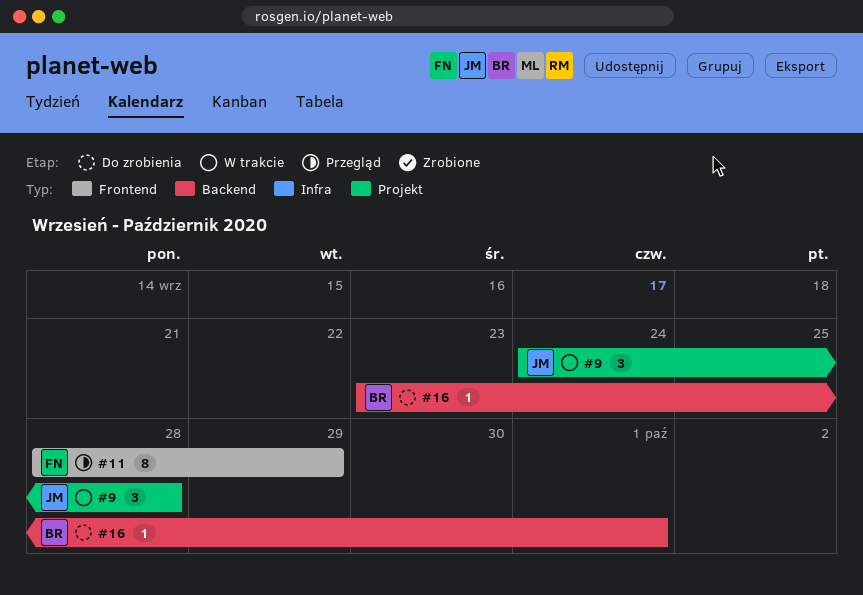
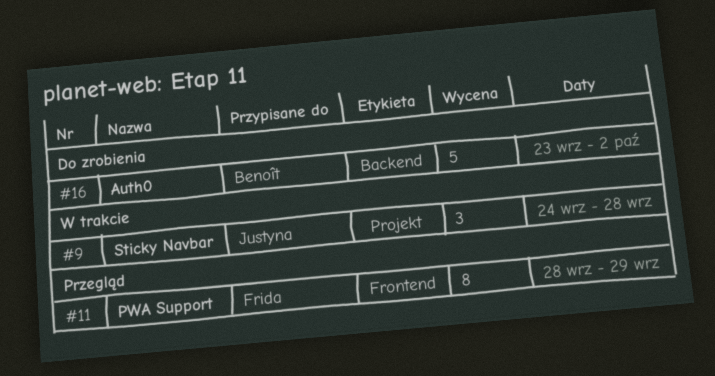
#16, estimate: 1 -> 5
#16, due: Oct 1 -> Oct 2

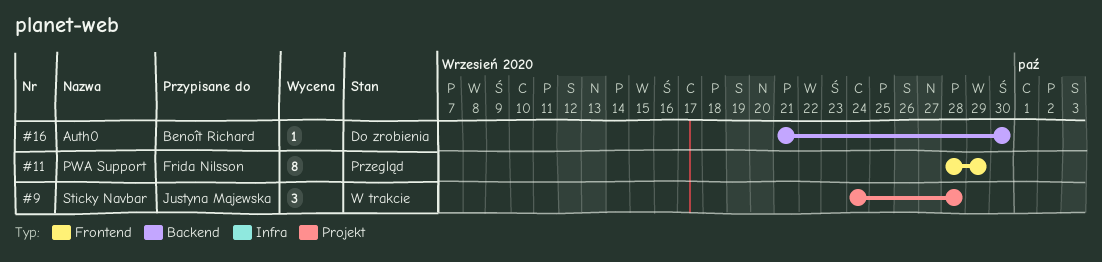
#16, estimate: 5 -> 1
#16, start: Sep 23 -> Sep 21
#16, due: Oct 2 -> Sep 30

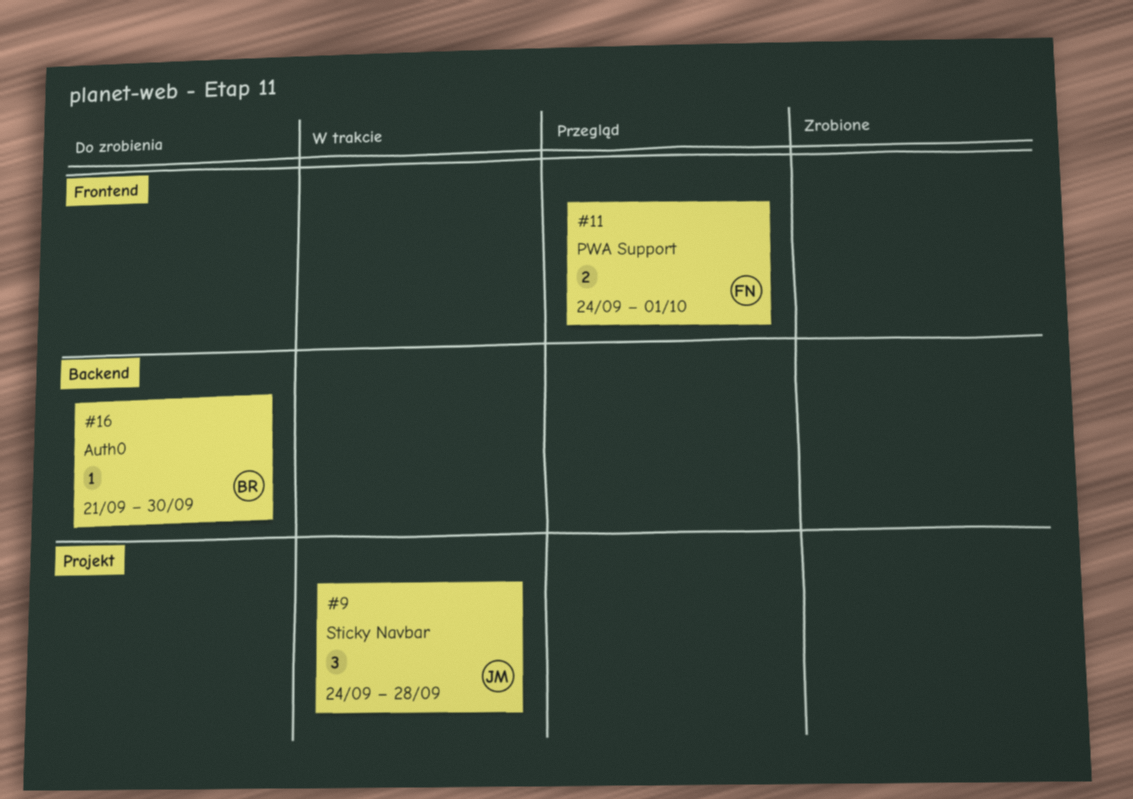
#11, estimate: 8 -> 2
#11, start: Sep 28 -> Sep 24
#11, due: Sep 29 -> Oct 1

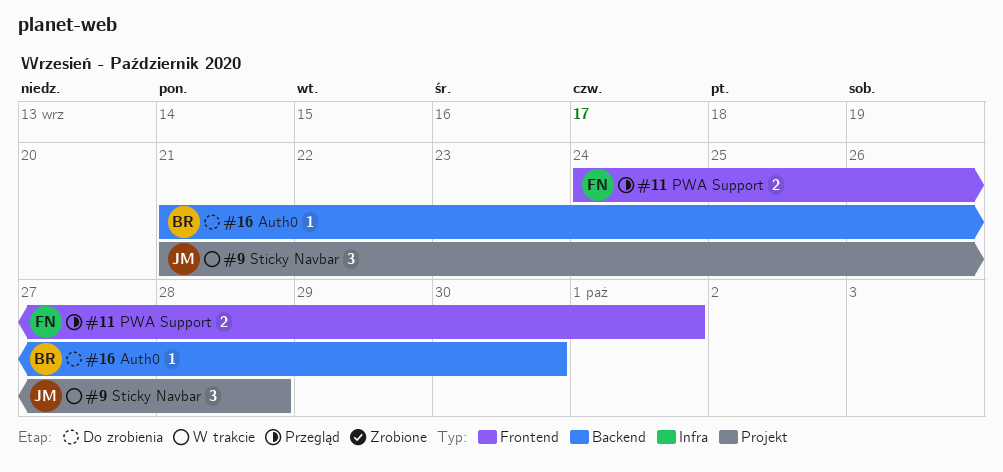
#9, start: Sep 24 -> Sep 21

